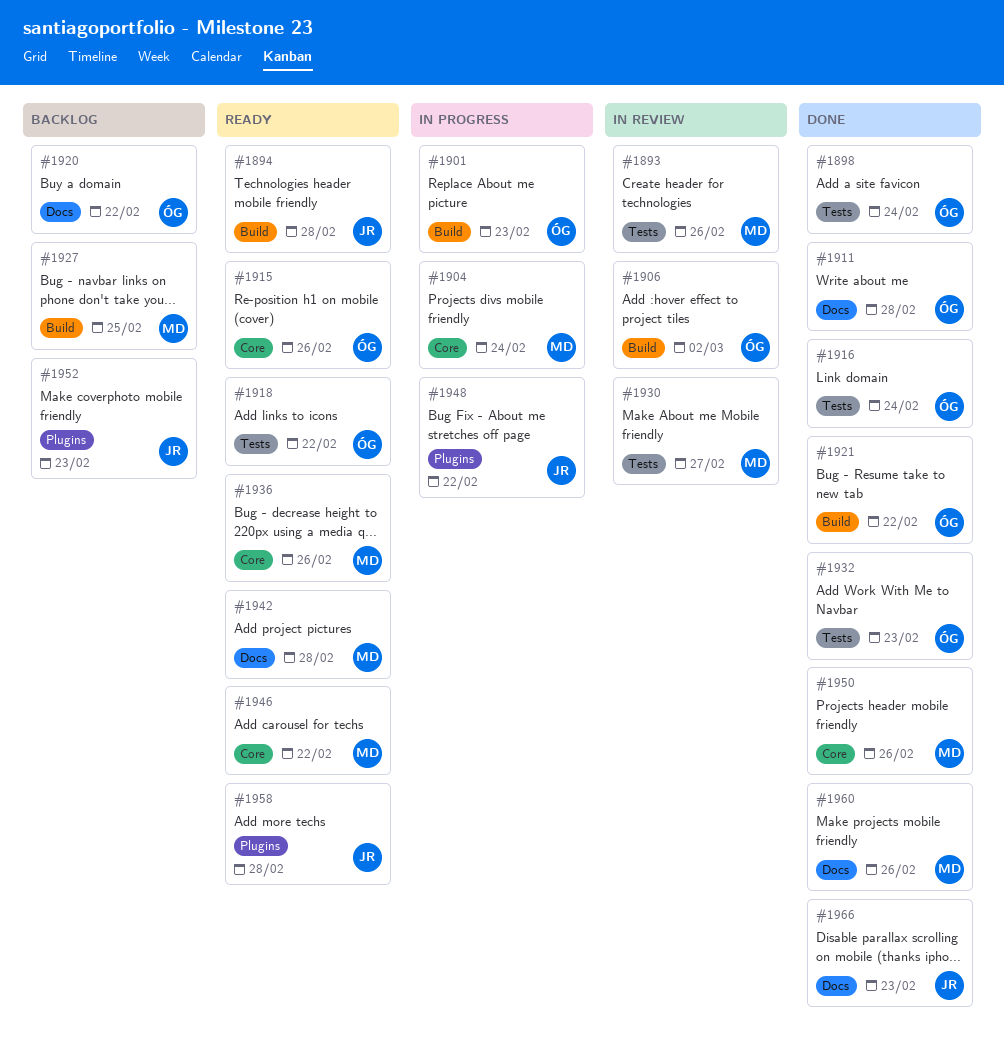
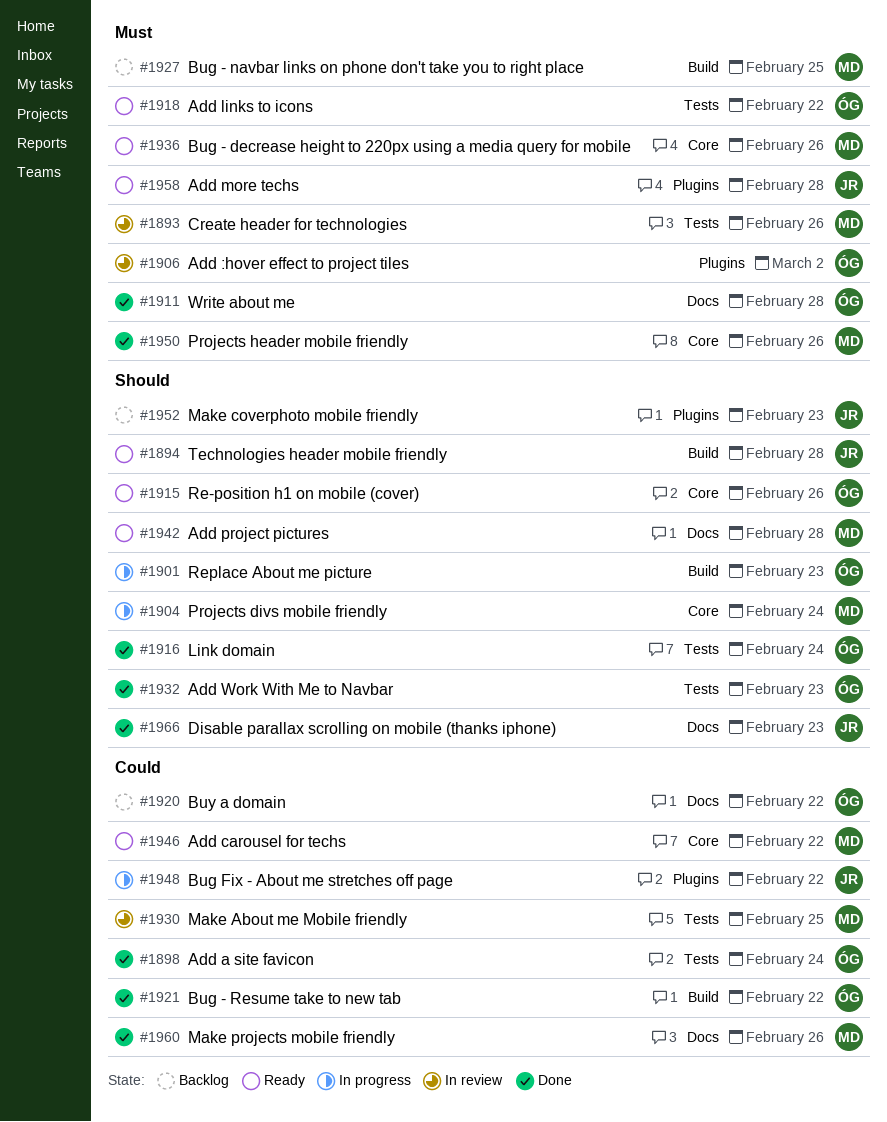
#1906, label: Build -> Plugins
#1930, due: Feb 27 -> Feb 25

